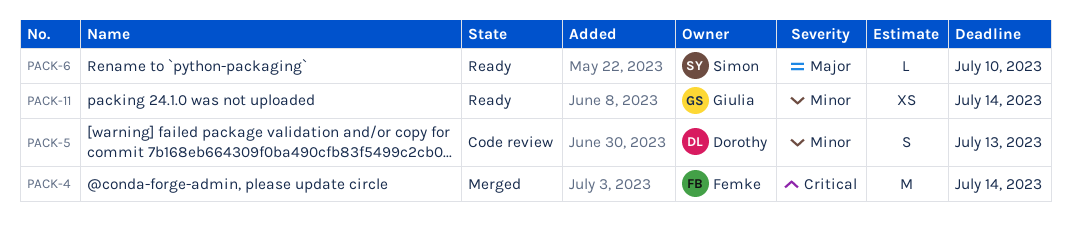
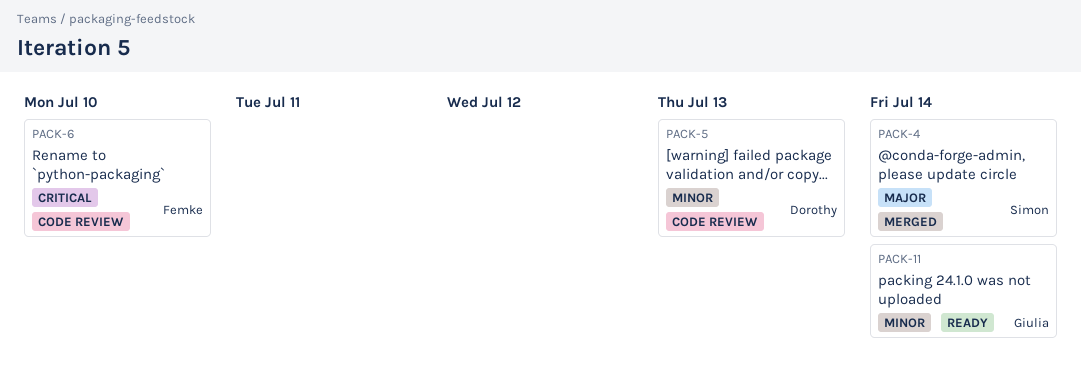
PACK-4, owner: Femke -> Simon
PACK-4, priority: Critical -> Major
PACK-6, status: Ready -> Code review
PACK-6, owner: Simon -> Femke
PACK-6, priority: Major -> Critical

